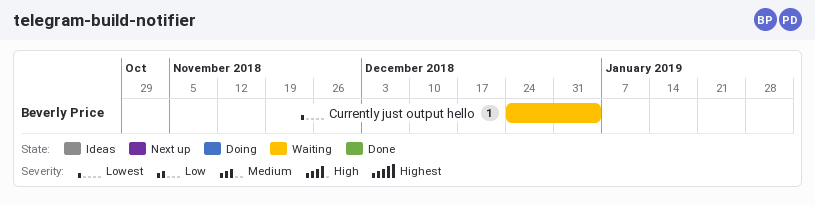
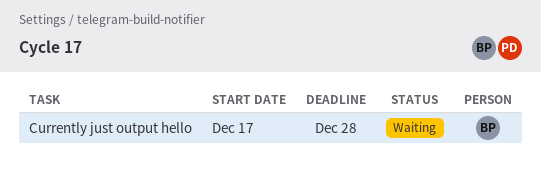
Currently just output hello, start: Dec 24 -> Dec 17
Currently just output hello, due: Jan 4 -> Dec 28

